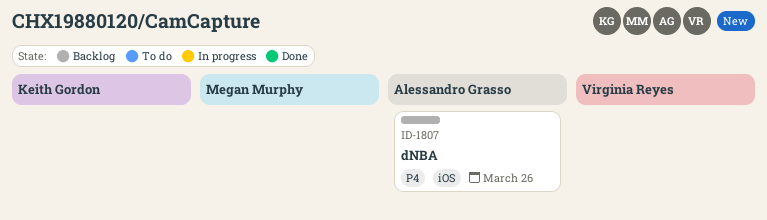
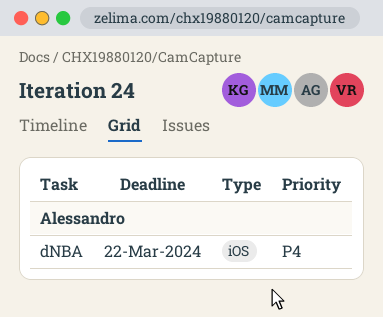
dNBA, due: Mar 26 -> Mar 22

